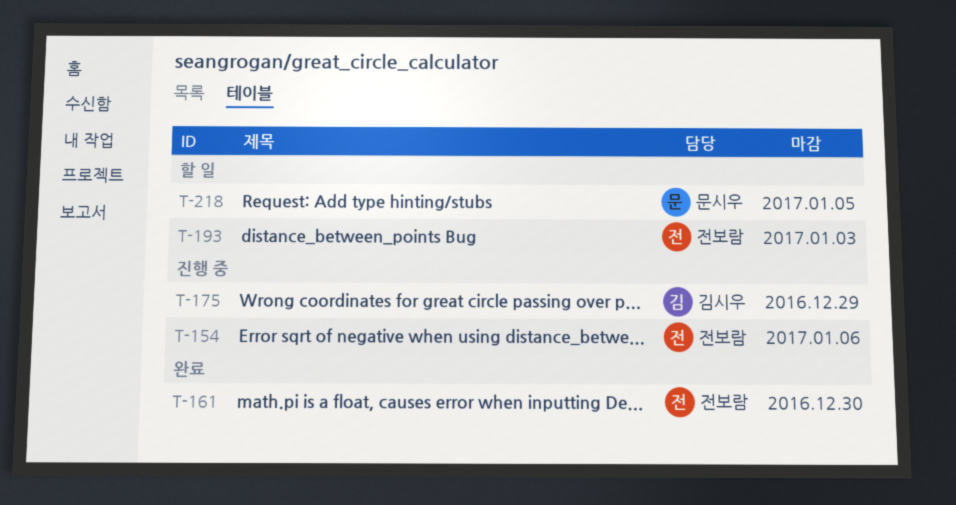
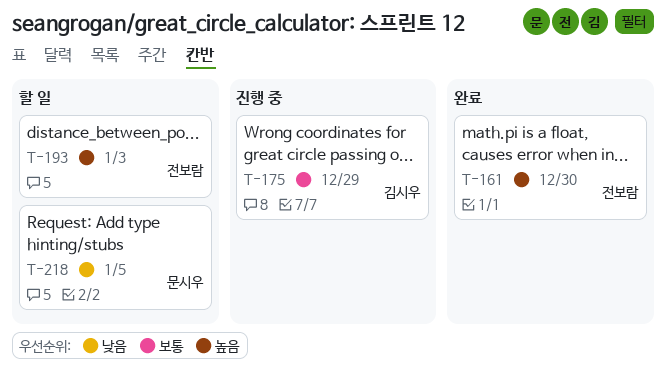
T-154: present -> none

